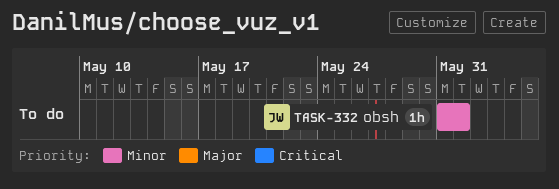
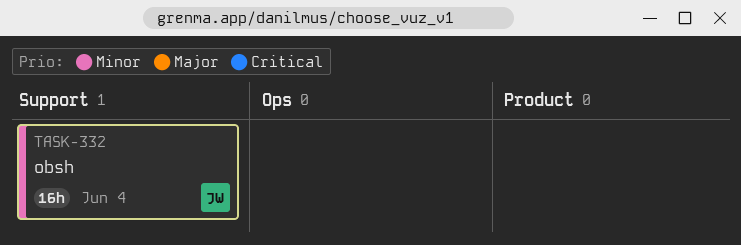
TASK-332, estimate: 1h -> 16h
TASK-332, due: Jun 1 -> Jun 4

